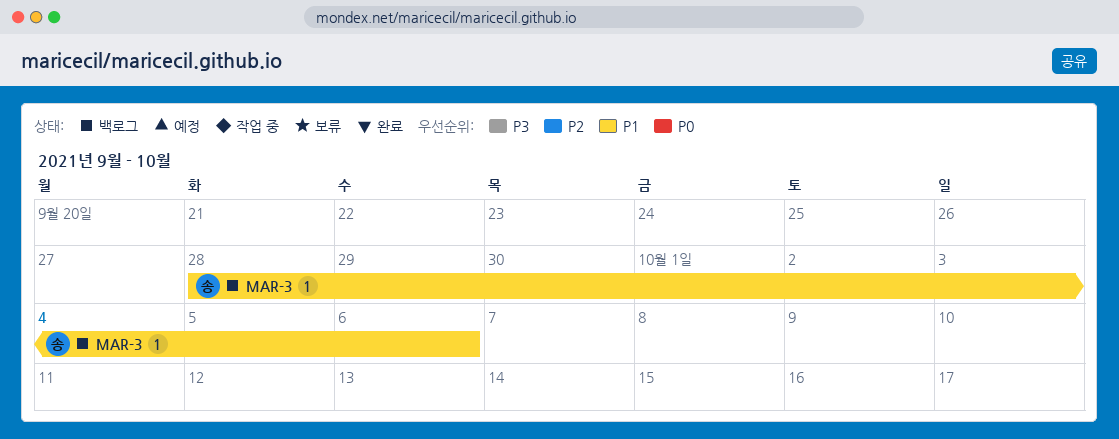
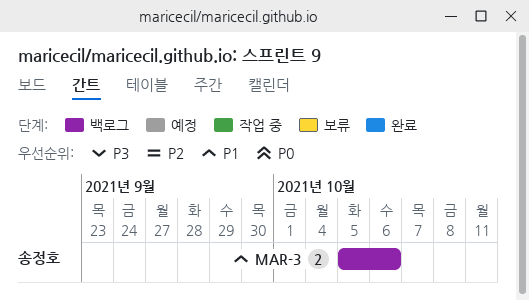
MAR-3, estimate: 1 -> 2
MAR-3, start: Sep 28 -> Oct 5

